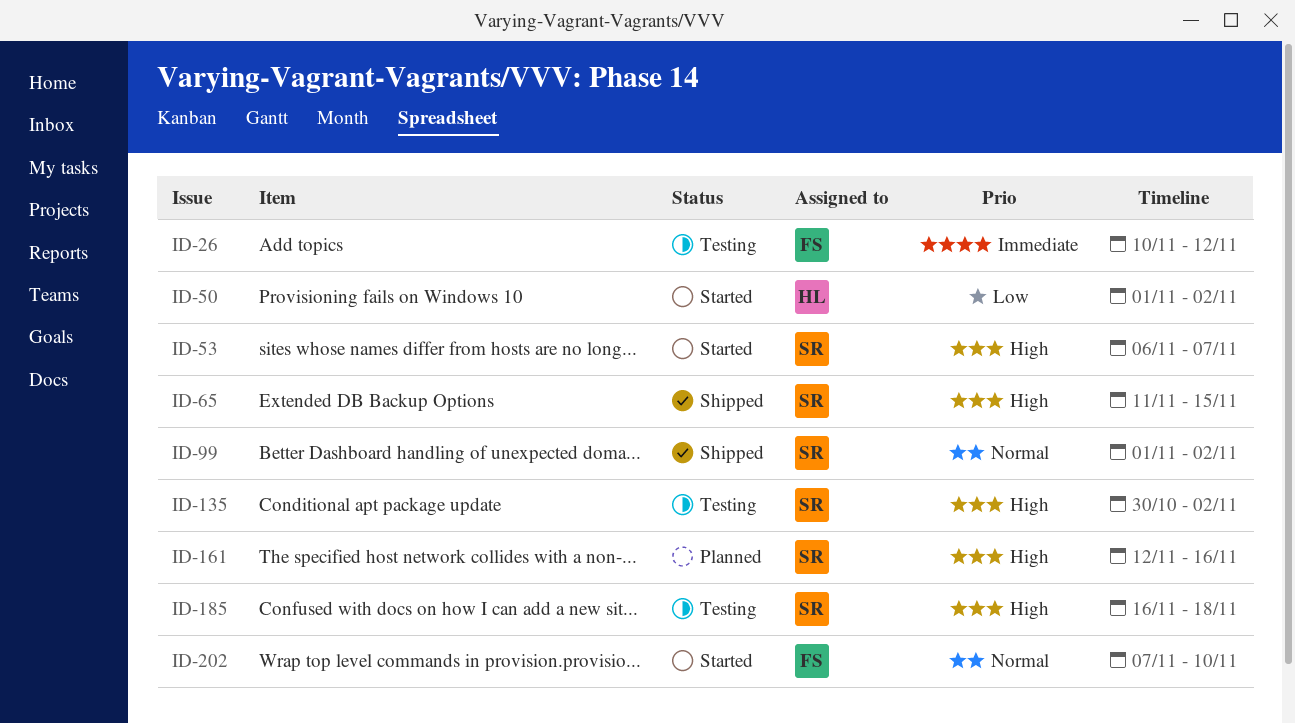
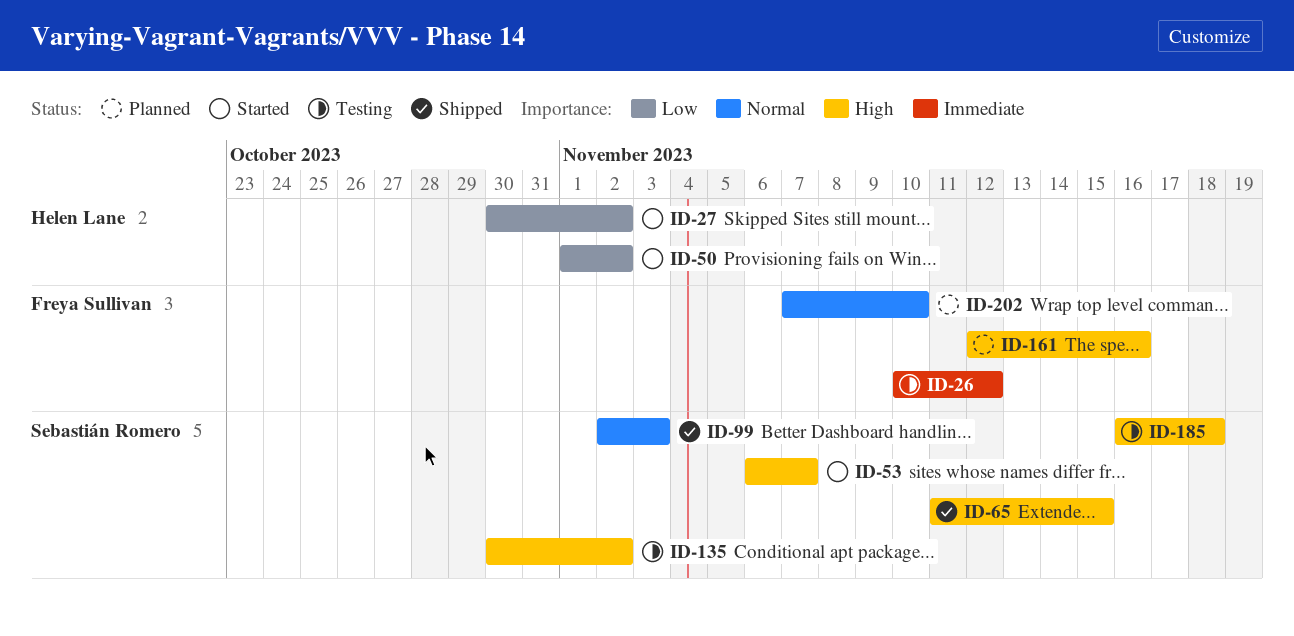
ID-27: none -> present
ID-99, start: Nov 1 -> Nov 2
ID-99, due: Nov 2 -> Nov 3
ID-161, owner: Sebastián Romero -> Freya Sullivan
ID-202, status: Started -> Planned

